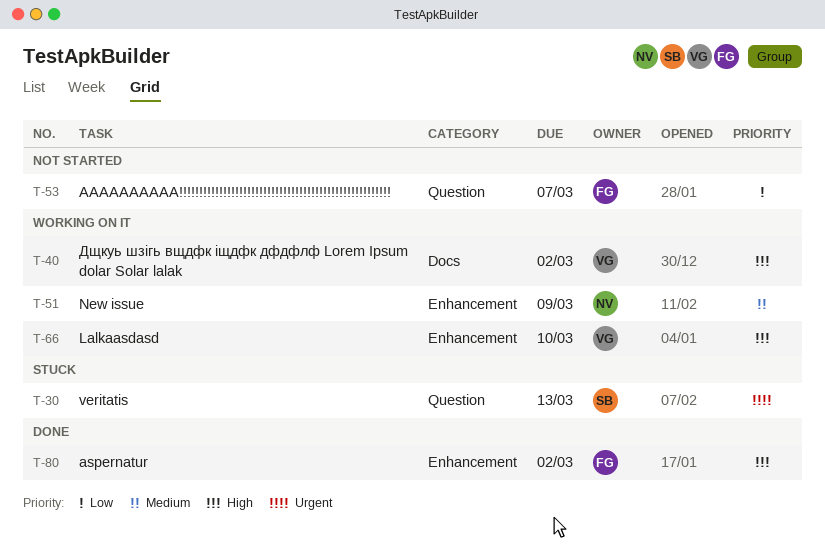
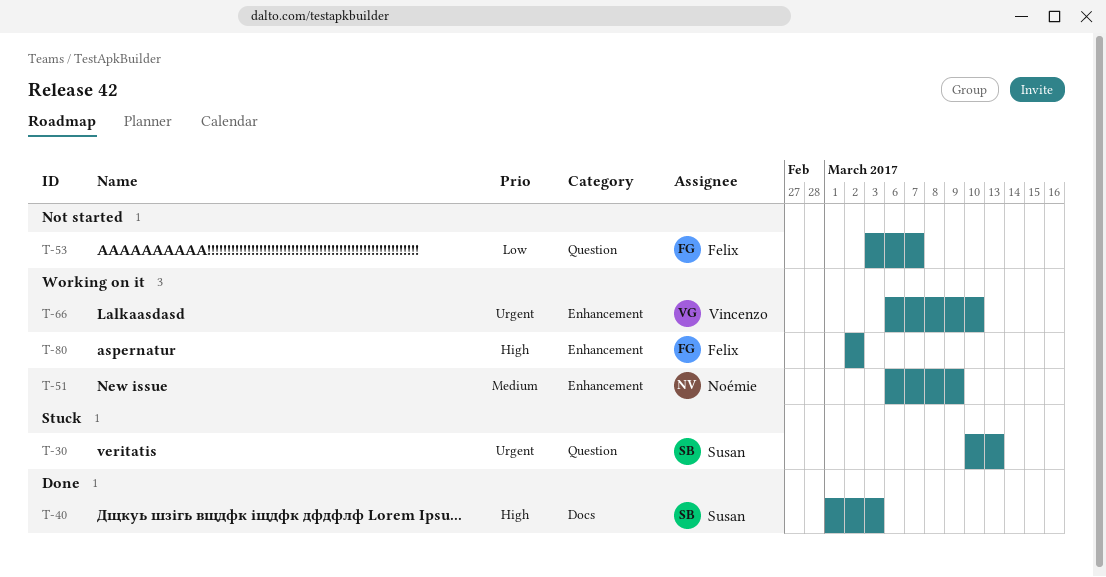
T-40, status: Working on it -> Done
T-40, owner: Vincenzo -> Susan
T-40, due: Mar 2 -> Mar 3
T-66, priority: High -> Urgent
T-80, status: Done -> Working on it

